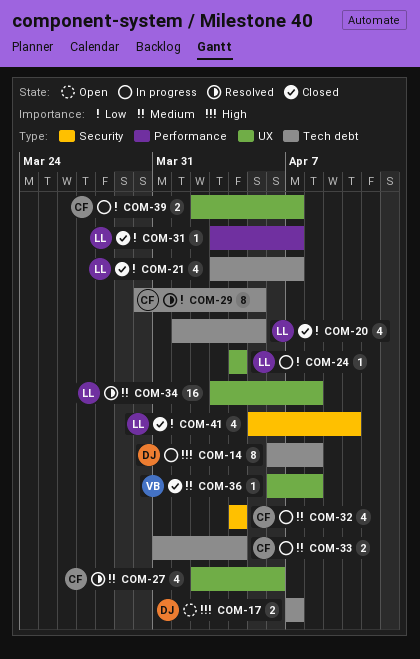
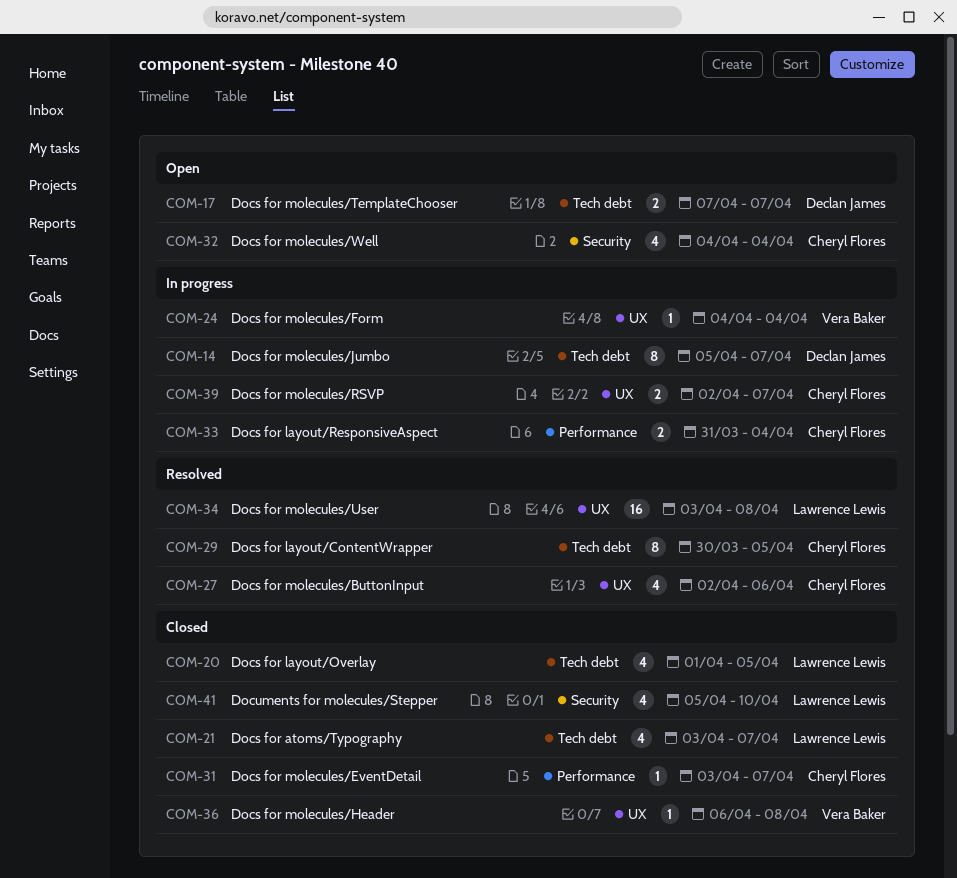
COM-14, start: Apr 6 -> Apr 5
COM-14, due: Apr 8 -> Apr 7
COM-24, owner: Lawrence Lewis -> Vera Baker
COM-31, owner: Lawrence Lewis -> Cheryl Flores
COM-32, status: In progress -> Open
COM-33, label: Tech debt -> Performance

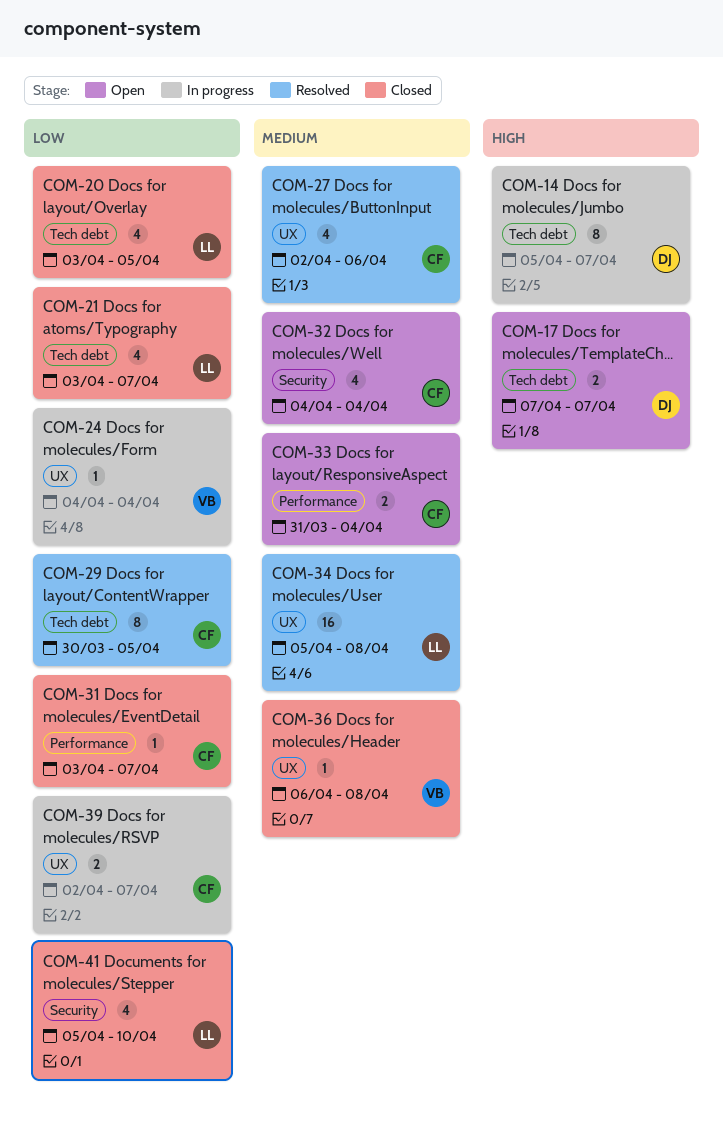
COM-20, start: Apr 1 -> Apr 3
COM-33, status: In progress -> Open
COM-34, start: Apr 3 -> Apr 5

